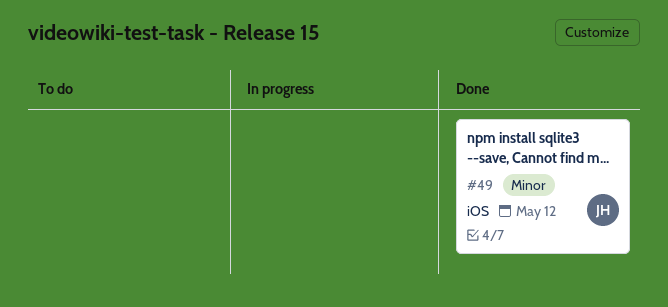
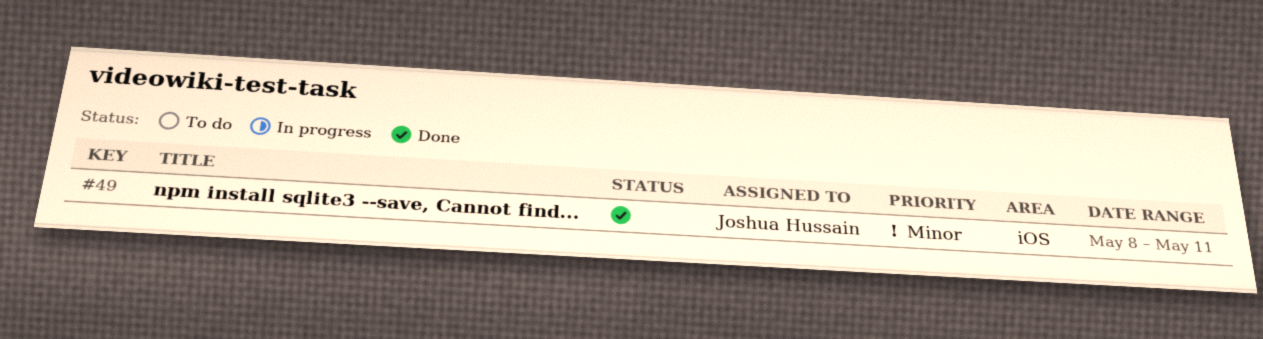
#49, due: May 12 -> May 11

